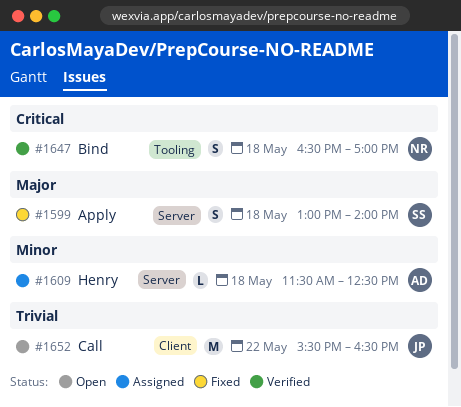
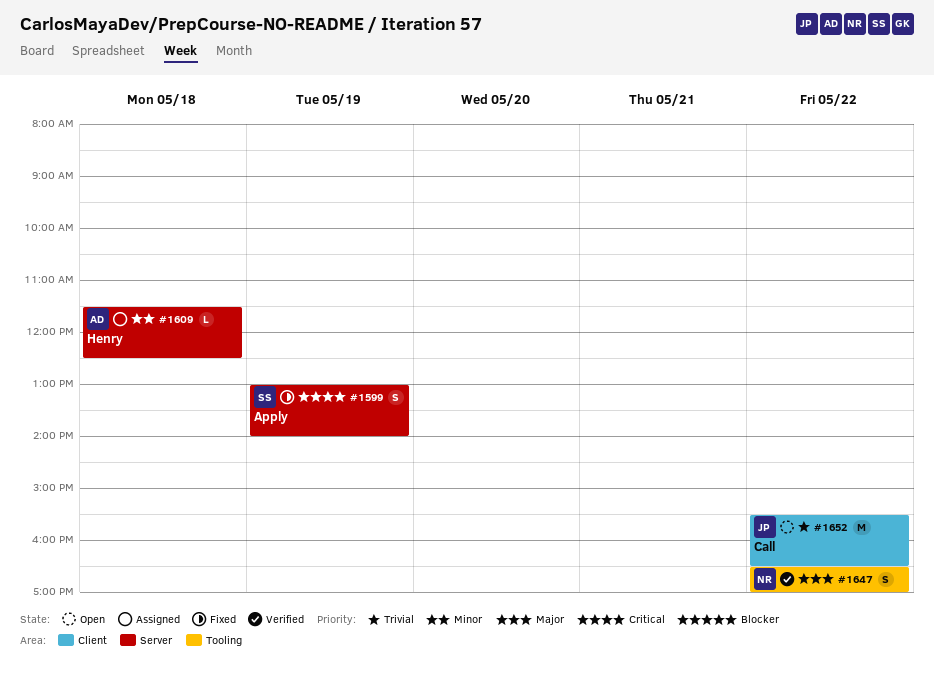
#1599, priority: Major -> Critical
#1599, day: May 18 -> May 19
#1647, priority: Critical -> Major
#1647, day: May 18 -> May 22

